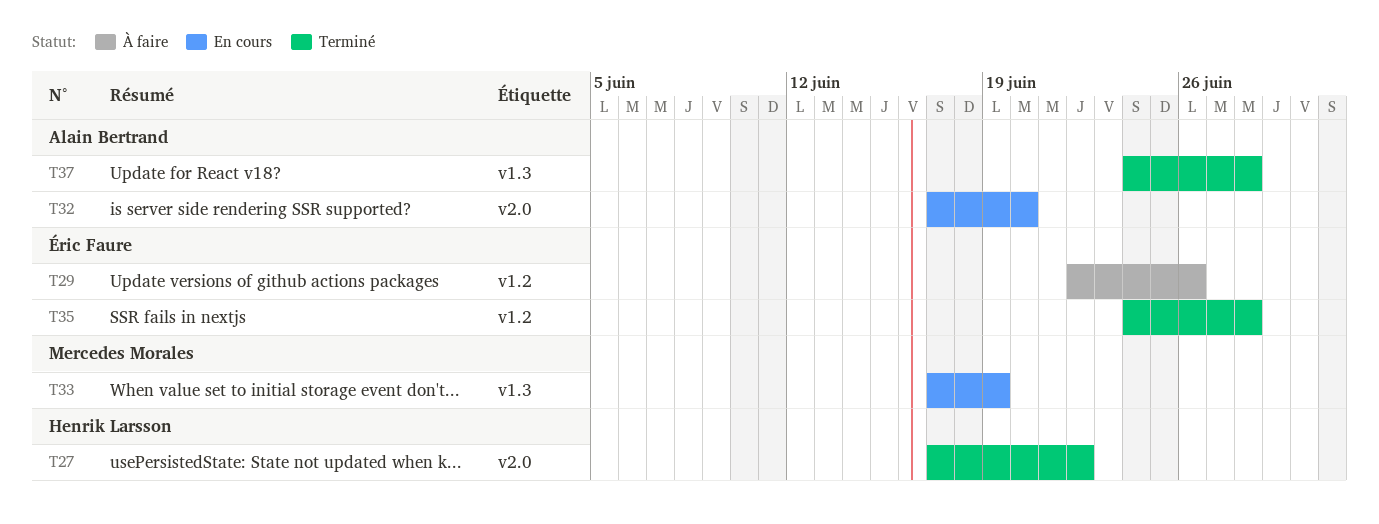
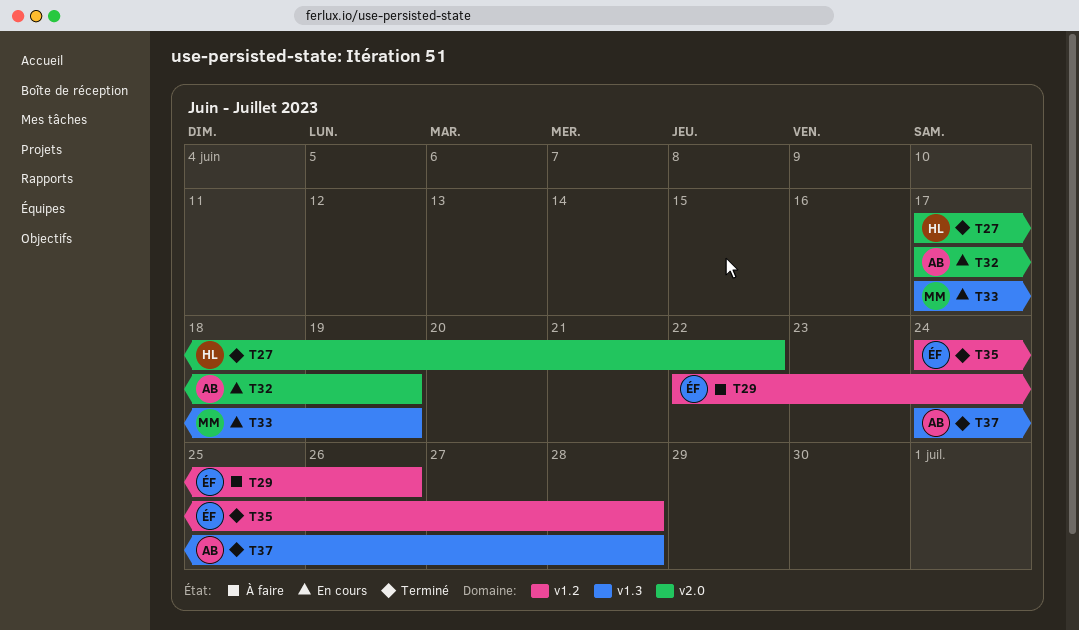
T32, due: Jun 20 -> Jun 19

